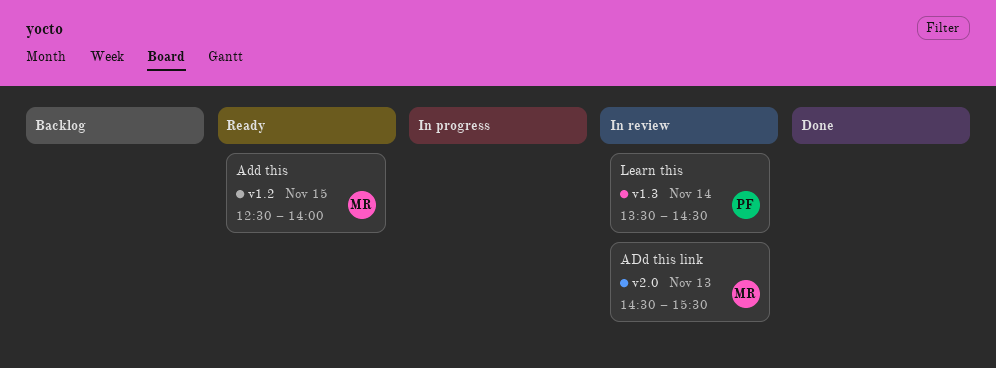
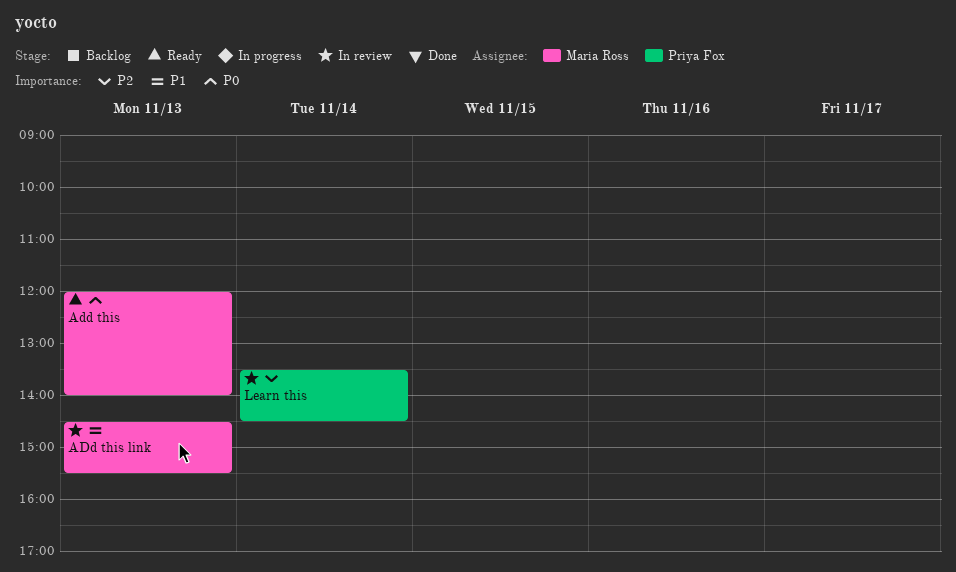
Add this, day: Nov 15 -> Nov 13
Add this, begins: 12:30 -> 12:00

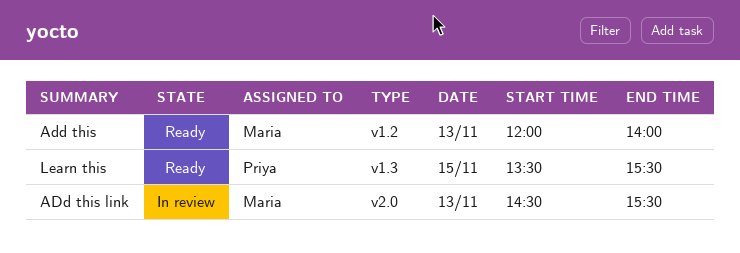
Learn this, status: In review -> Ready
Learn this, day: Nov 14 -> Nov 15
Learn this, ends: 14:30 -> 15:30

